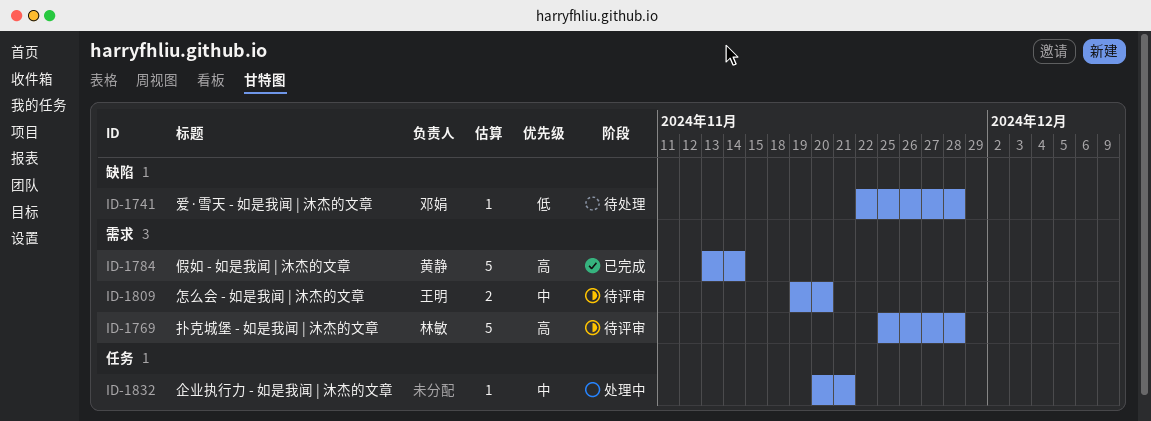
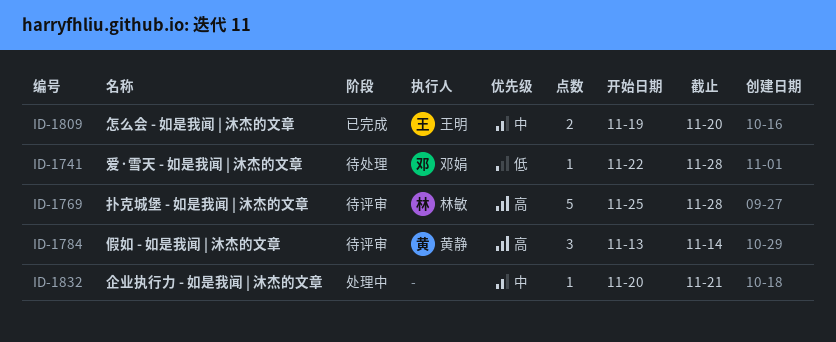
ID-1784, status: 已完成 -> 待评审
ID-1784, estimate: 5 -> 3
ID-1809, status: 待评审 -> 已完成

